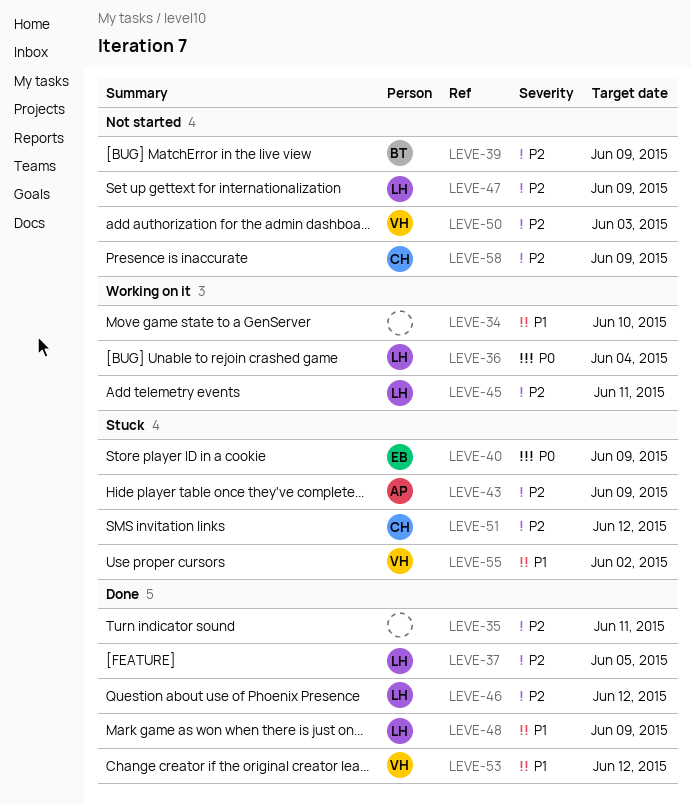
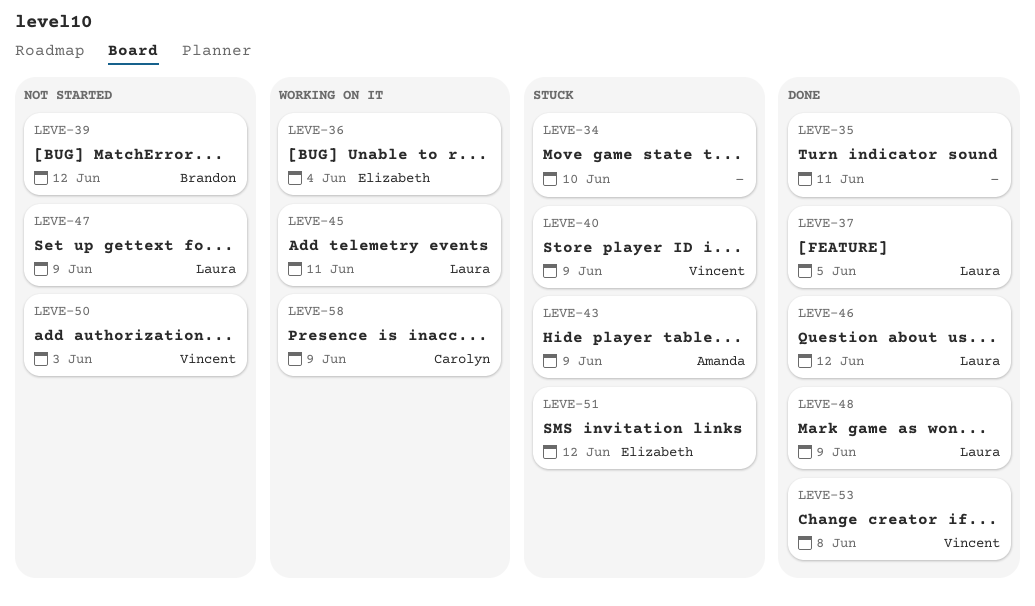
LEVE-34, status: Working on it -> Stuck
LEVE-36, owner: Laura -> Elizabeth
LEVE-39, due: Jun 9 -> Jun 12
LEVE-40, owner: Elizabeth -> Vincent
LEVE-51, owner: Carolyn -> Elizabeth
LEVE-53, due: Jun 12 -> Jun 8
LEVE-55: present -> none
LEVE-58, status: Not started -> Working on it

